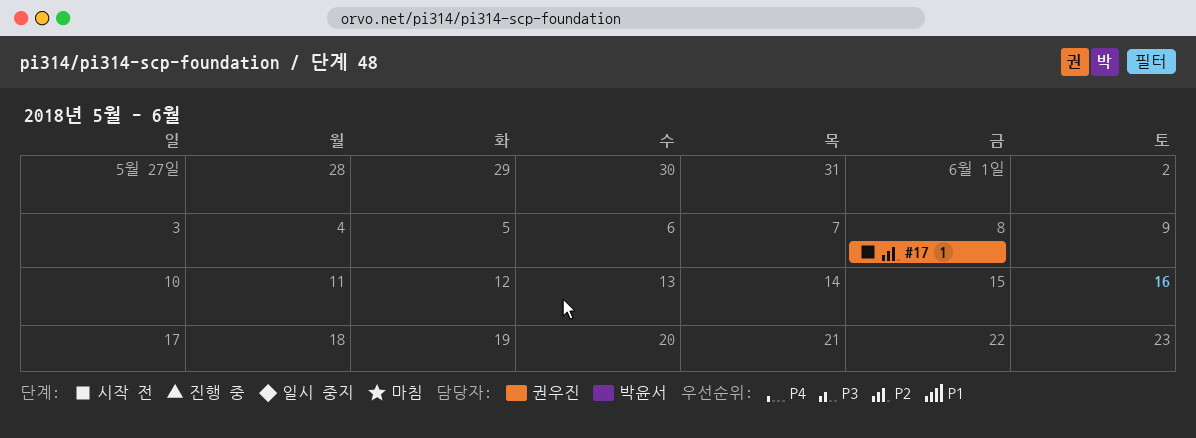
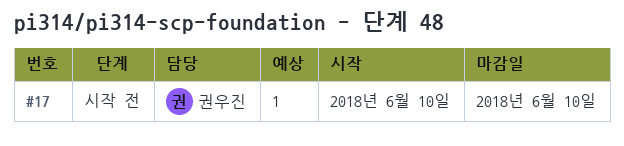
#17, start: Jun 8 -> Jun 10
#17, due: Jun 8 -> Jun 10

